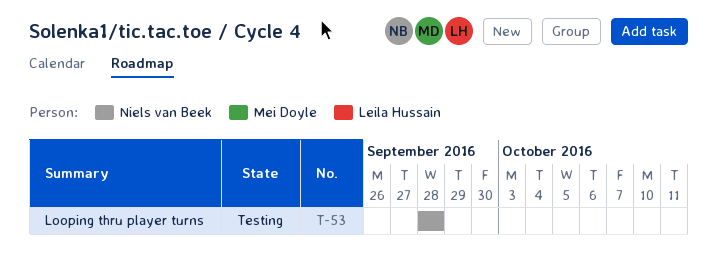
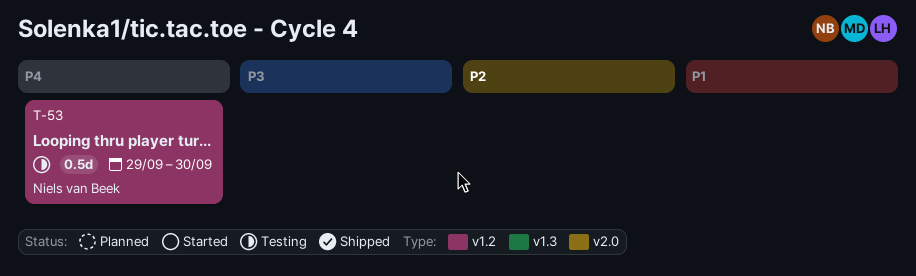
T-53, start: Sep 28 -> Sep 29
T-53, due: Sep 28 -> Sep 30

